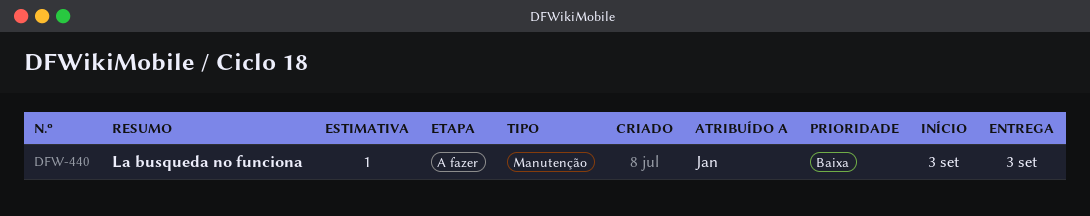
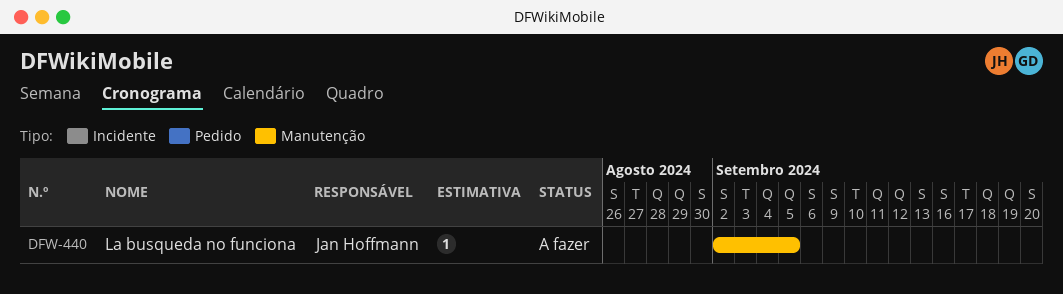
DFW-440, start: Sep 3 -> Sep 2
DFW-440, due: Sep 3 -> Sep 5

